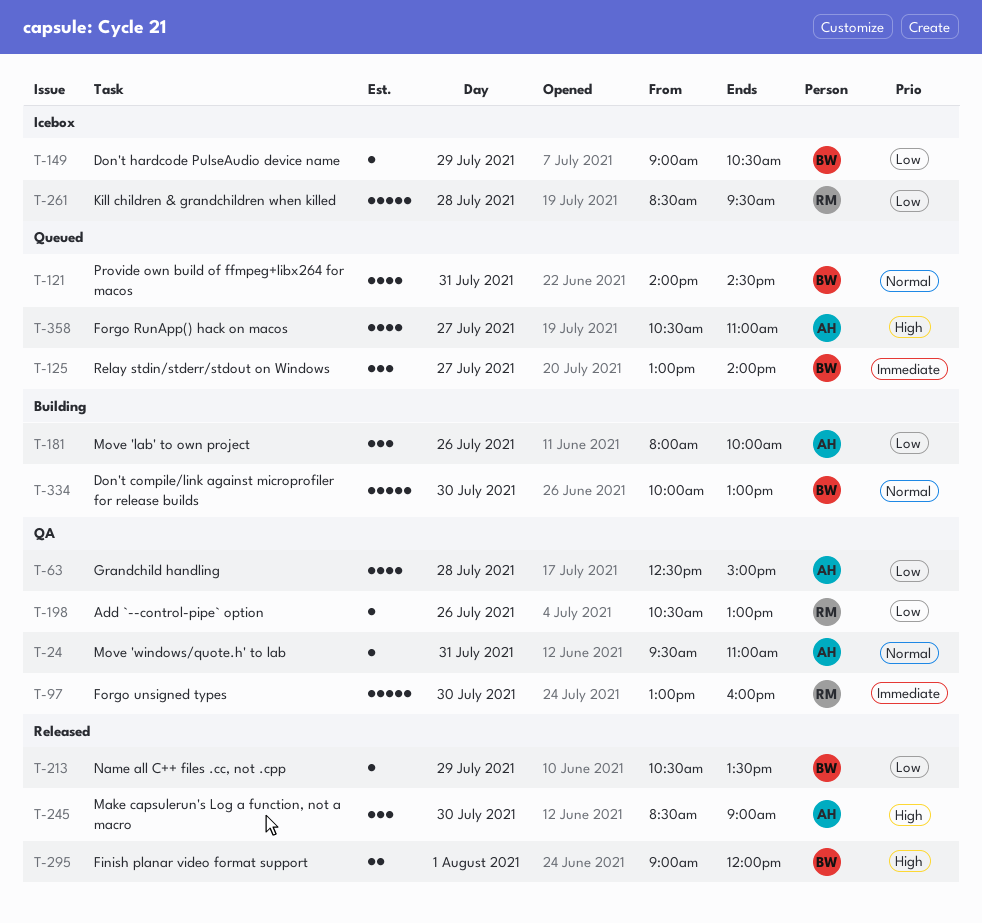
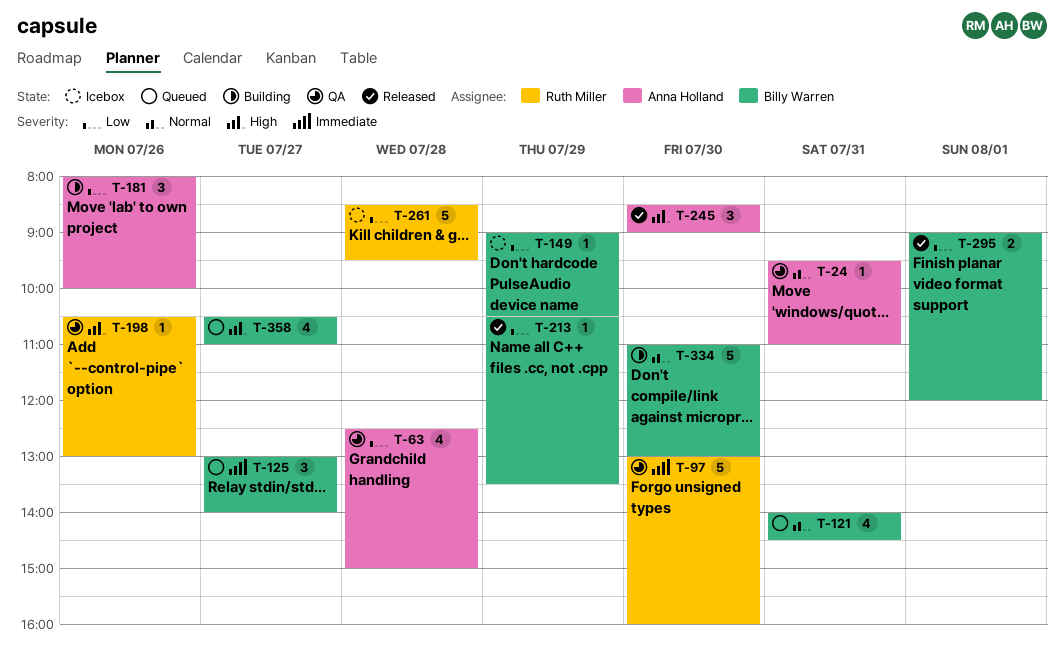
T-198, priority: Low -> High
T-295, priority: High -> Low
T-334, begins: 10:00 -> 11:00
T-358, owner: Anna Holland -> Billy Warren

